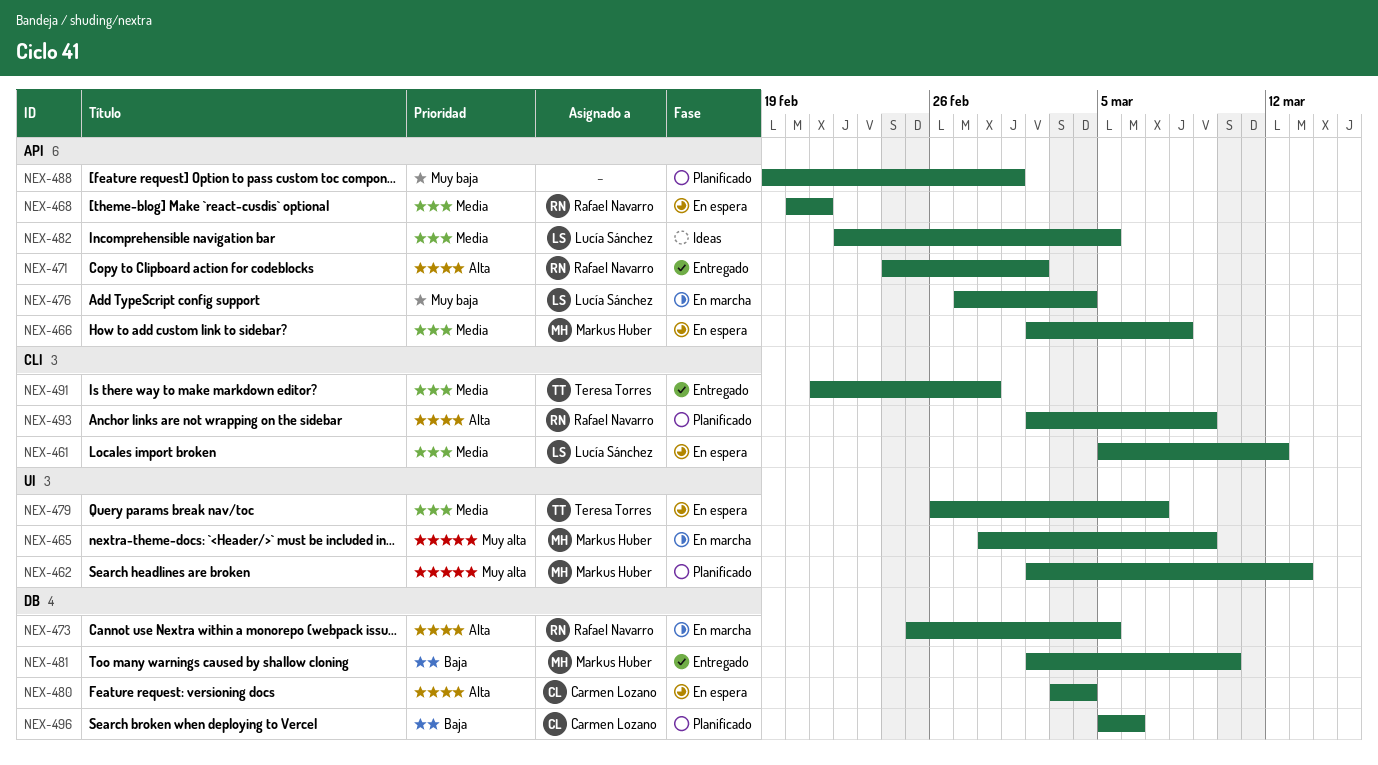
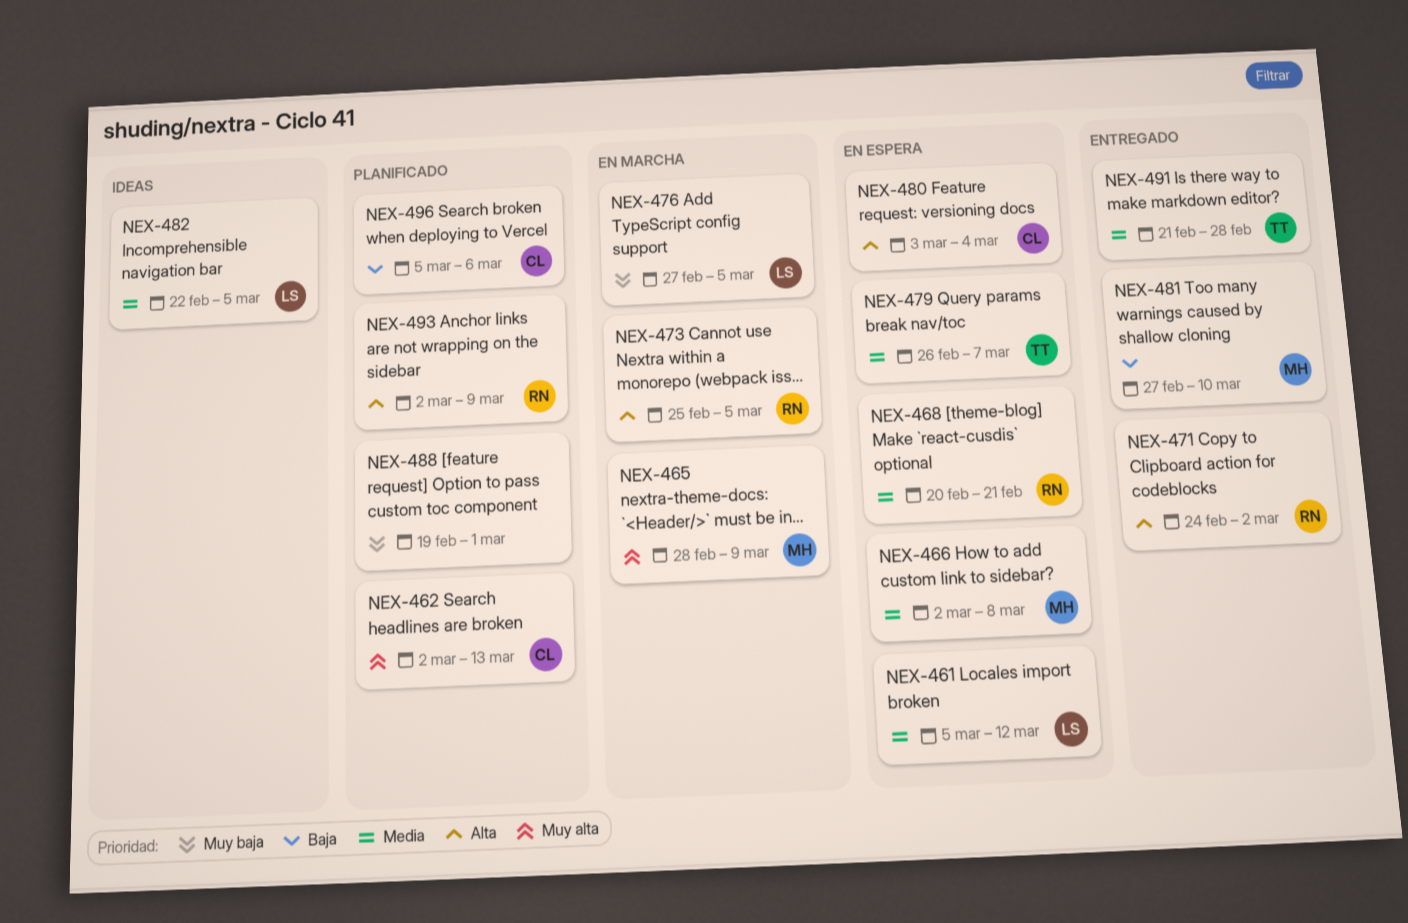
NEX-462, owner: Markus Huber -> Carmen Lozano
NEX-476, due: Mar 4 -> Mar 5
NEX-481, start: Mar 2 -> Feb 27

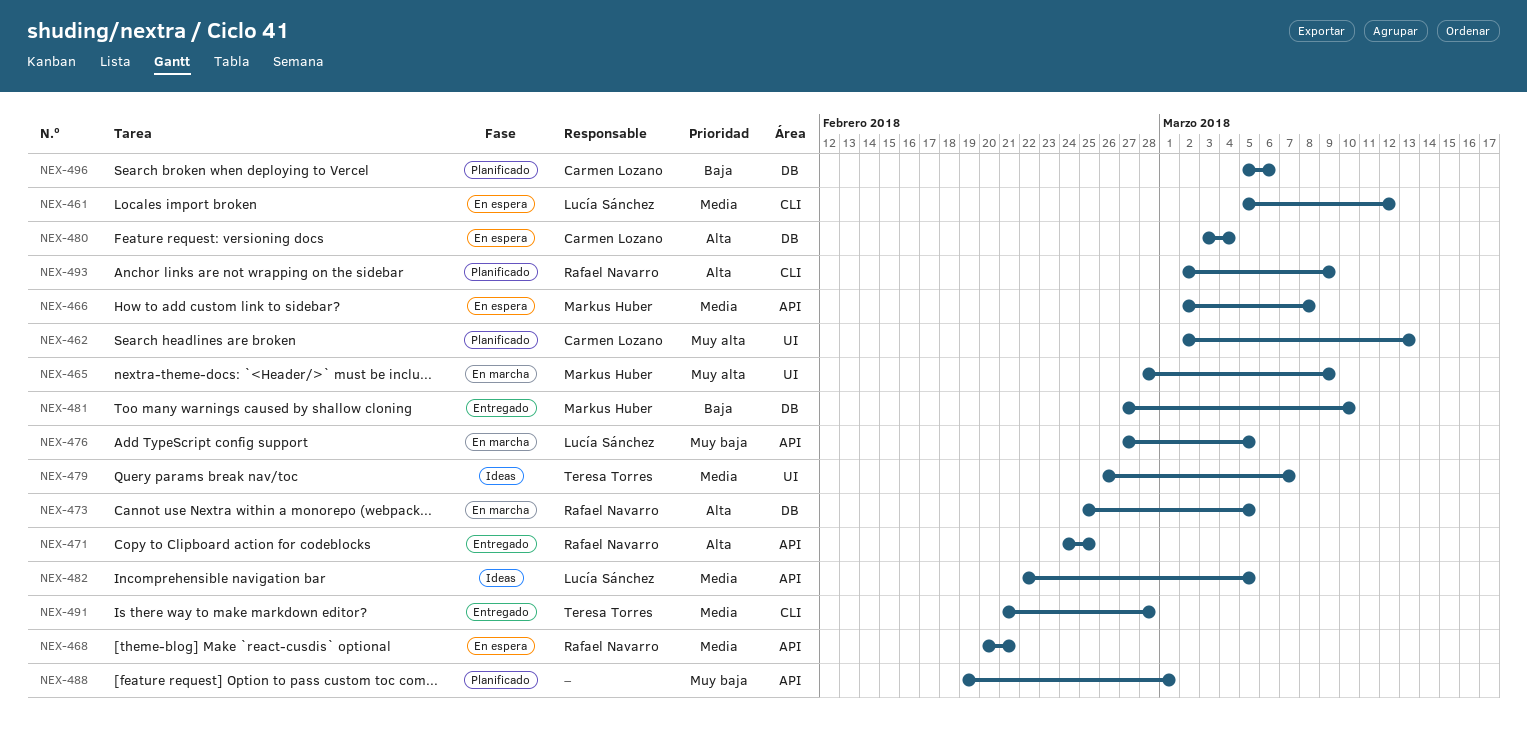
NEX-471, due: Mar 2 -> Feb 25
NEX-479, status: En espera -> Ideas

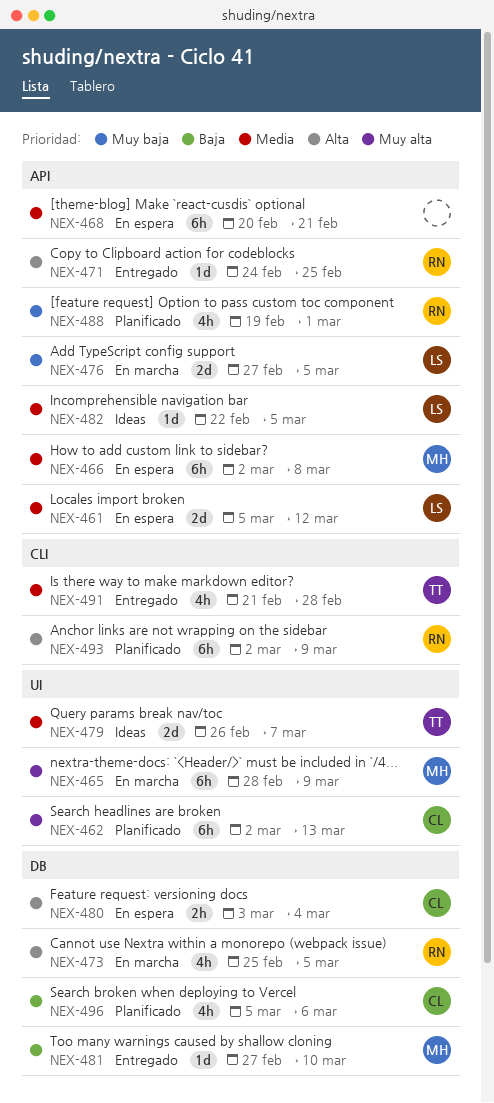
NEX-461, label: CLI -> API
NEX-468, owner: Rafael Navarro -> none
NEX-488, owner: none -> Rafael Navarro

